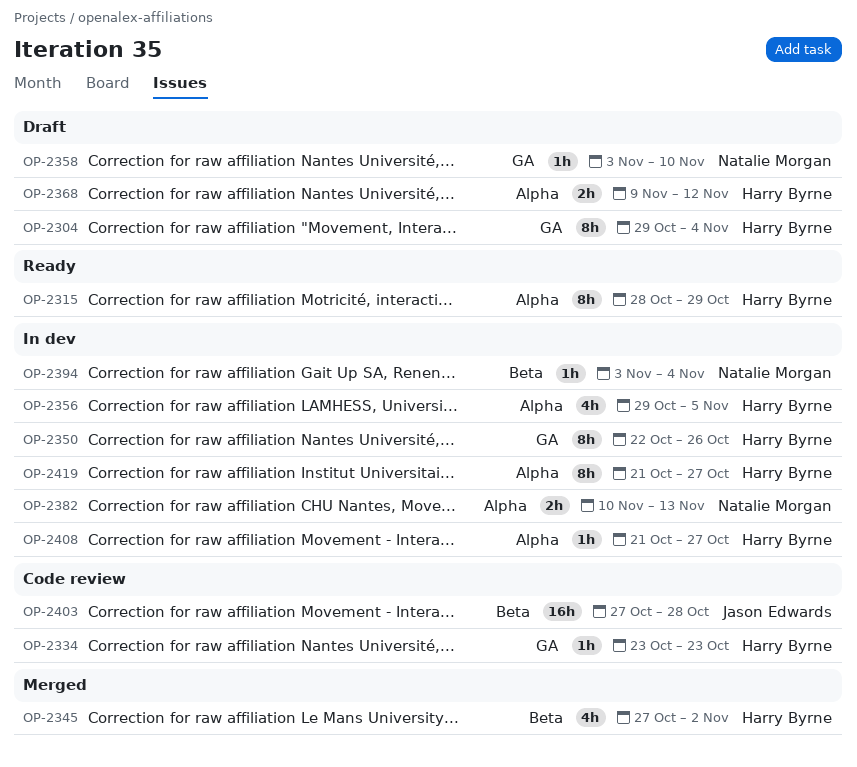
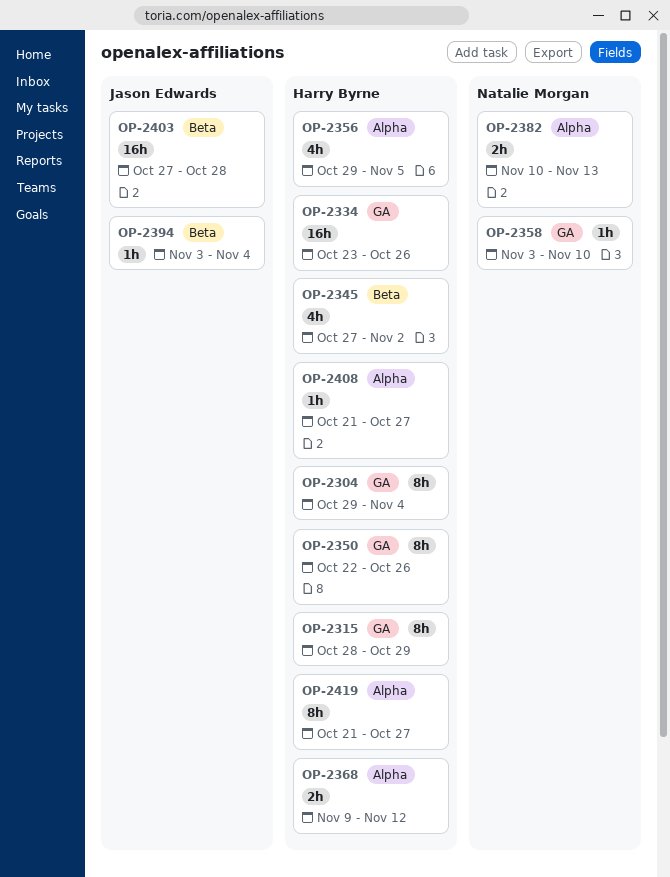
OP-2315, label: Alpha -> GA
OP-2334, estimate: 1h -> 16h
OP-2334, due: Oct 23 -> Oct 26
OP-2394, owner: Natalie Morgan -> Jason Edwards

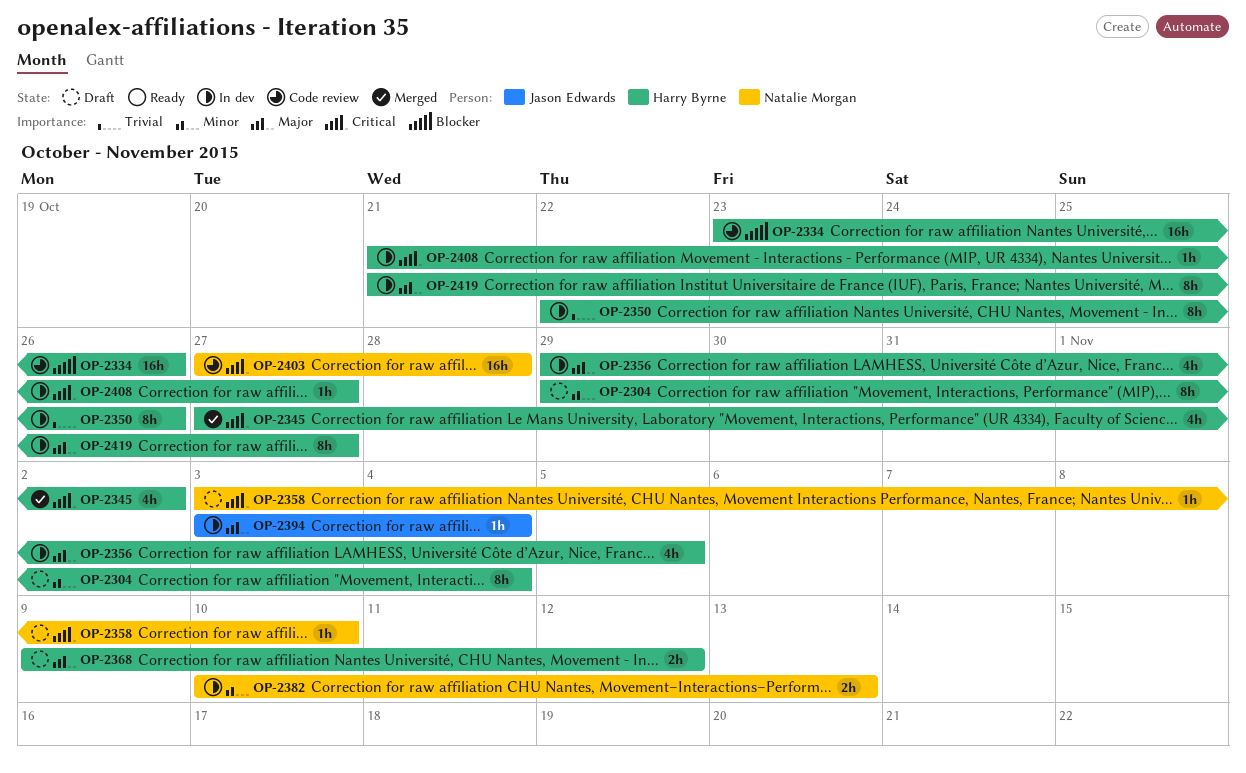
OP-2315: present -> none
OP-2403, owner: Jason Edwards -> Natalie Morgan

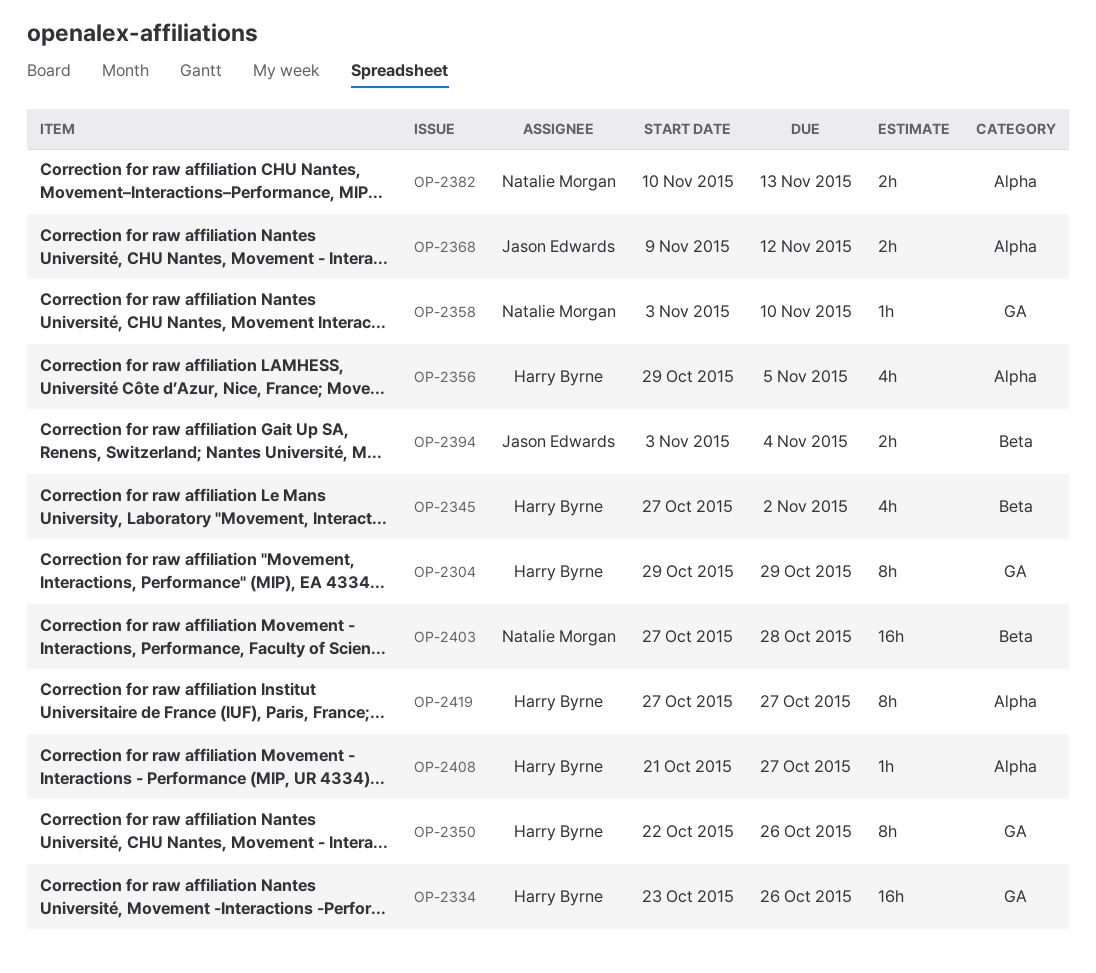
OP-2304, due: Nov 4 -> Oct 29
OP-2368, owner: Harry Byrne -> Jason Edwards
OP-2394, estimate: 1h -> 2h
OP-2419, start: Oct 21 -> Oct 27

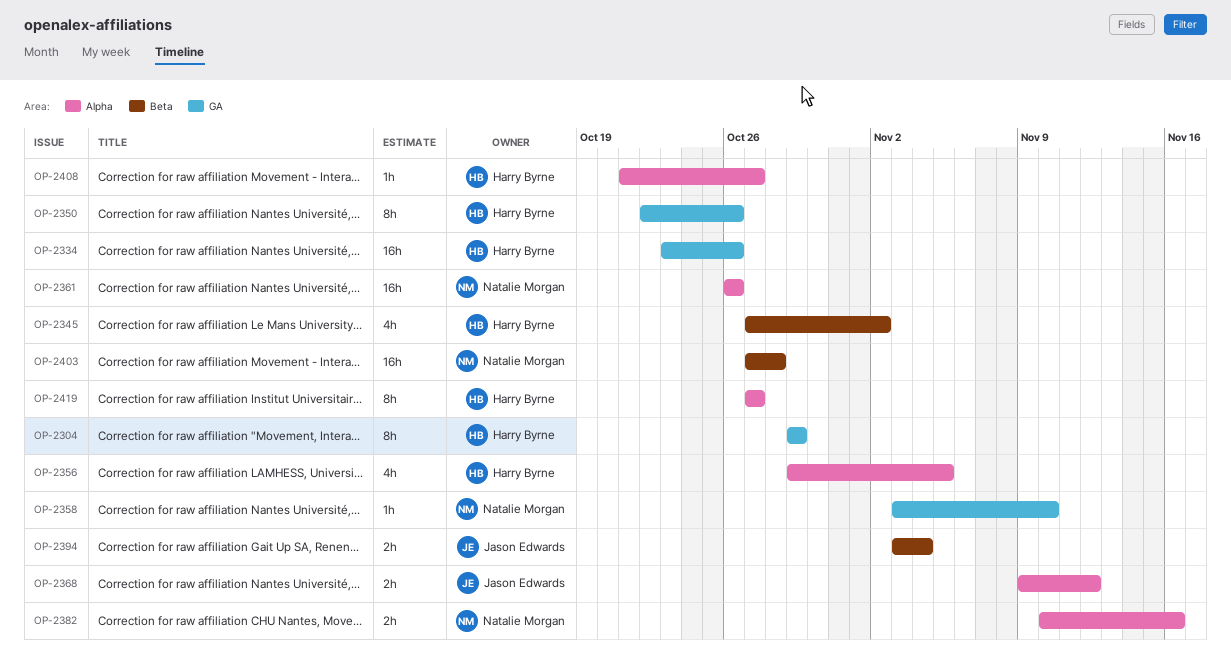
OP-2361: none -> present
OP-2382, due: Nov 13 -> Nov 16

